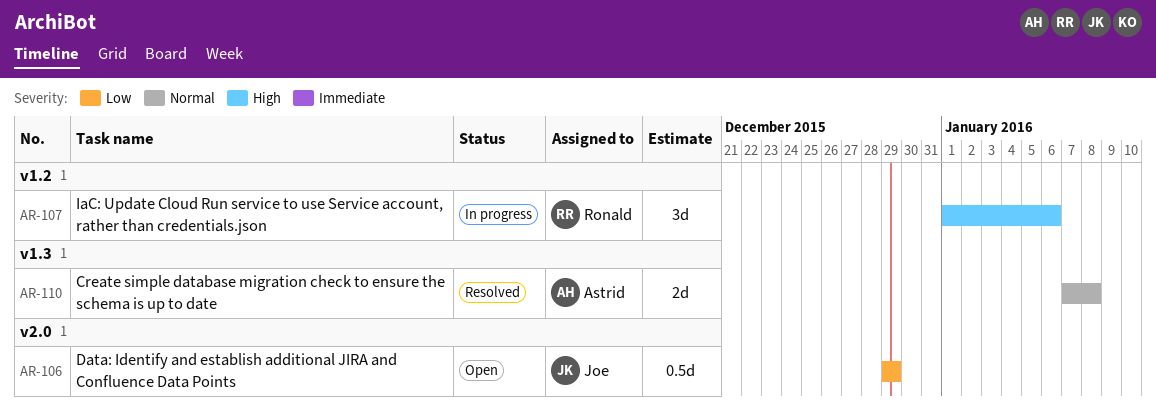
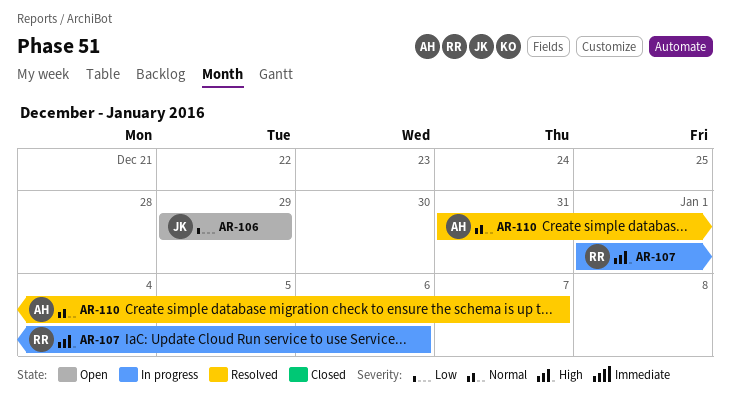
AR-110, start: Jan 7 -> Dec 31
AR-110, due: Jan 8 -> Jan 7

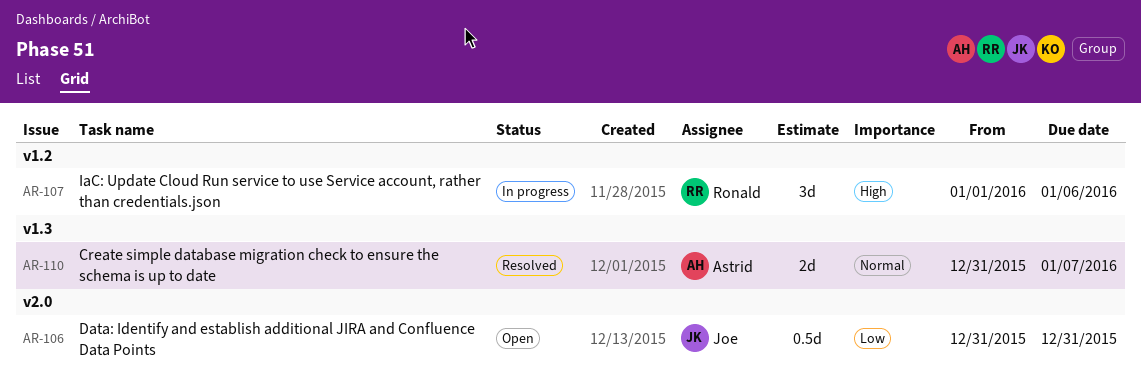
AR-106, start: Dec 29 -> Dec 31
AR-106, due: Dec 29 -> Dec 31

